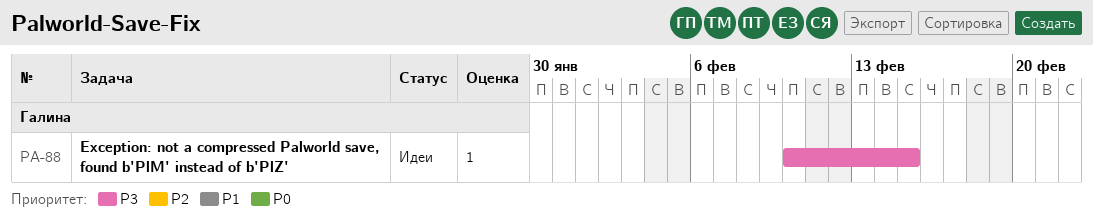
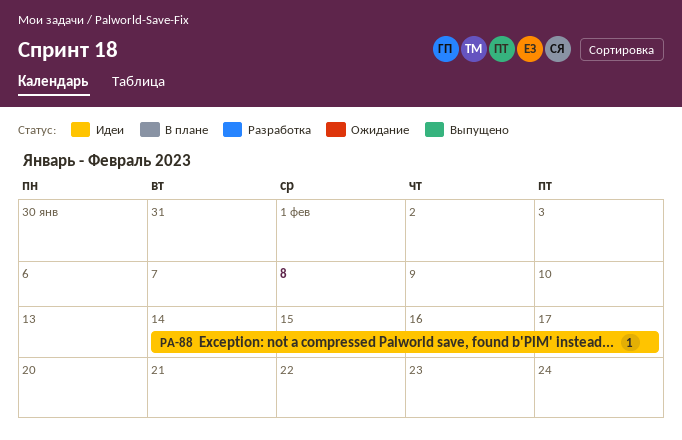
PA-88, start: Feb 10 -> Feb 14
PA-88, due: Feb 15 -> Feb 17

